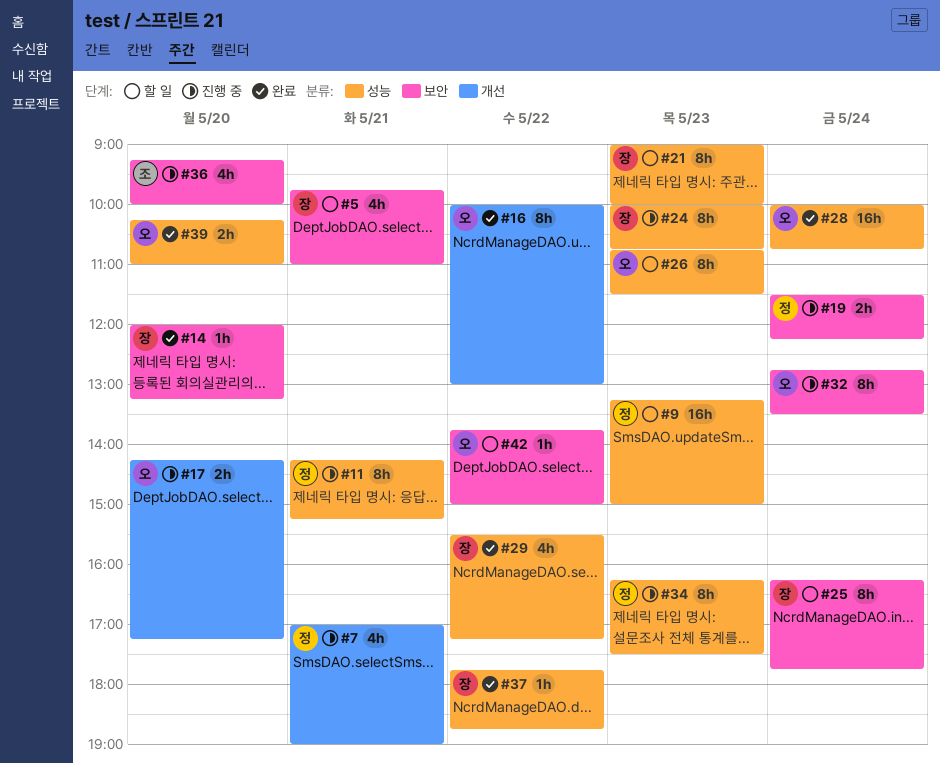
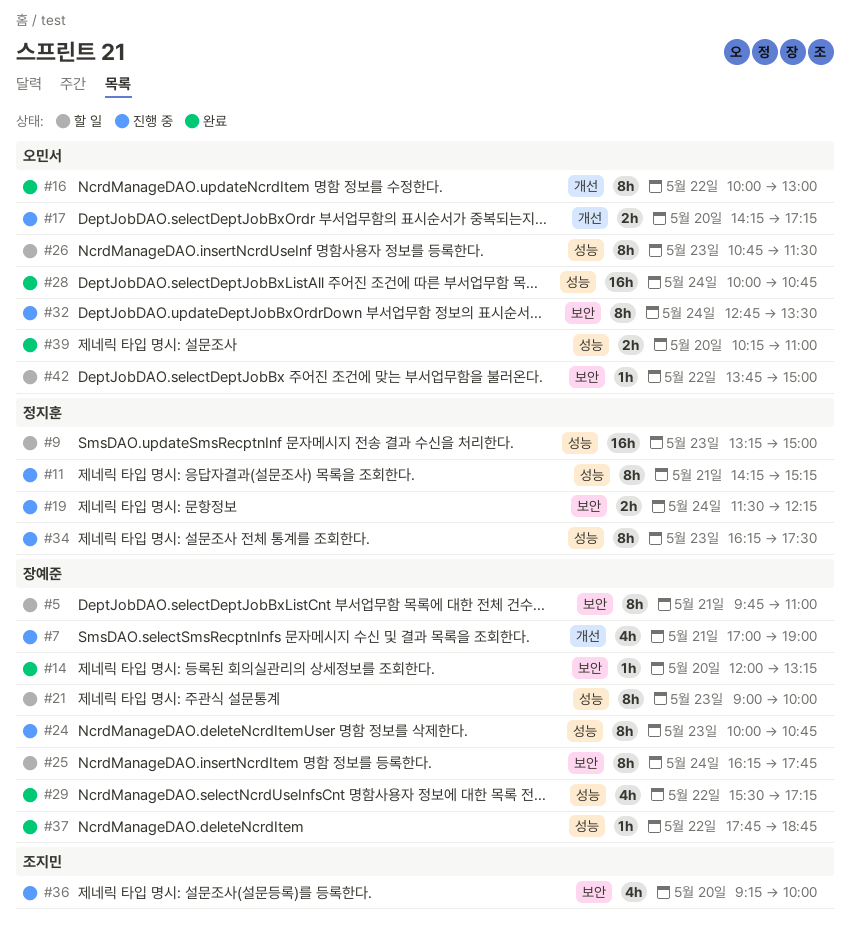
#5, estimate: 4h -> 8h
#7, owner: 정지훈 -> 장예준

